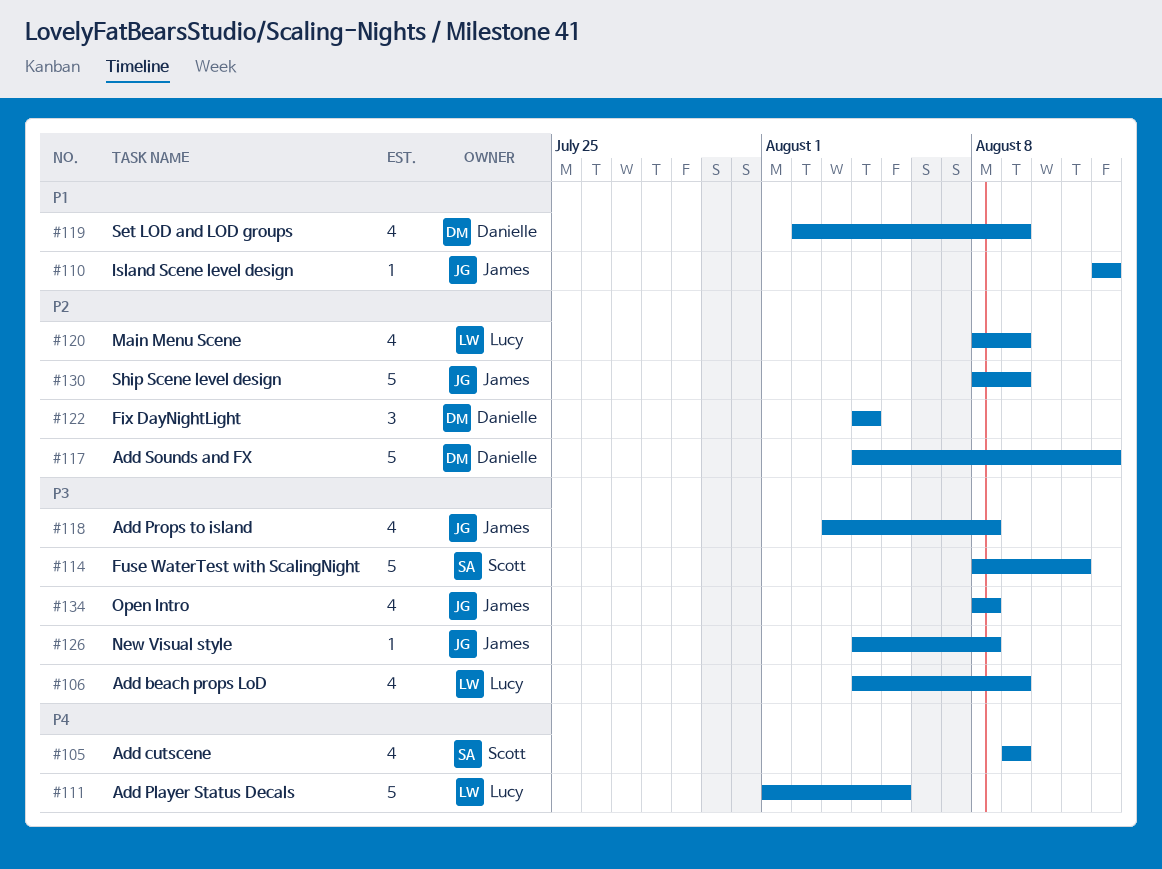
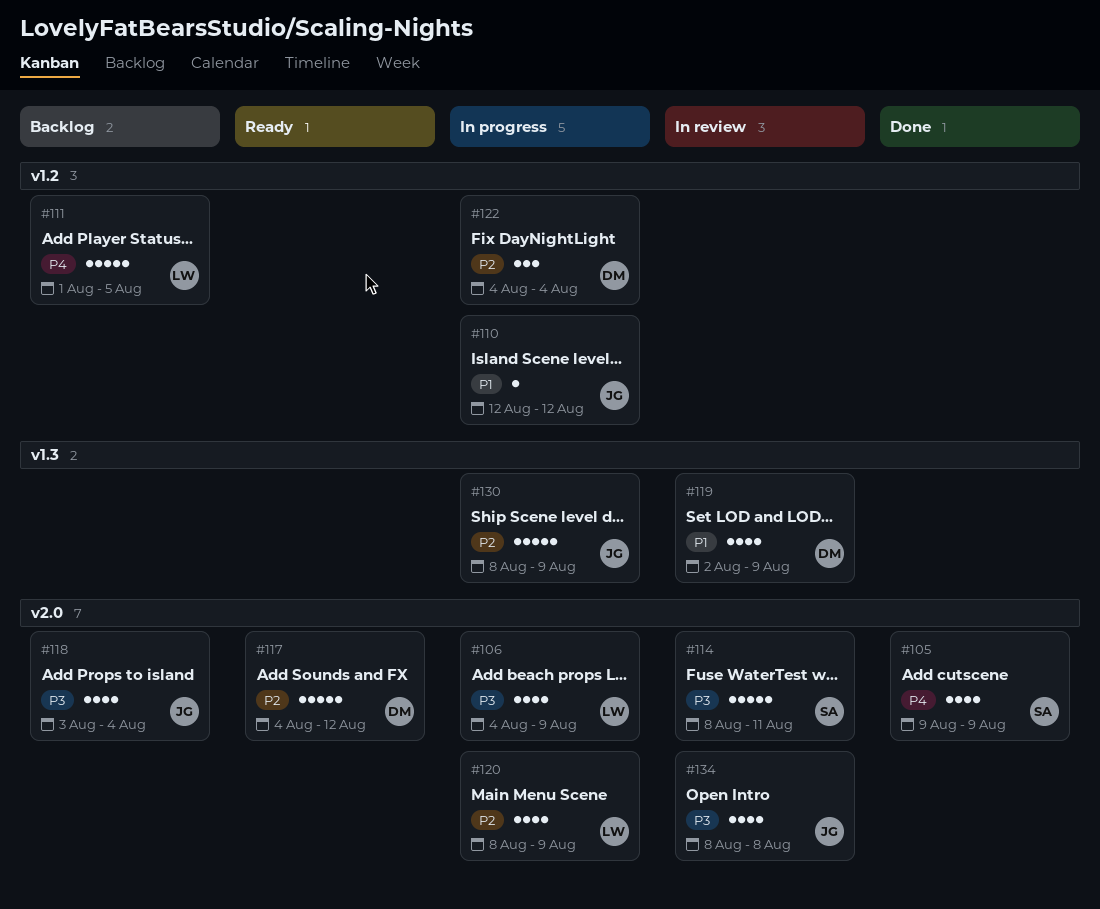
#118, due: Aug 8 -> Aug 4
#126: present -> none

